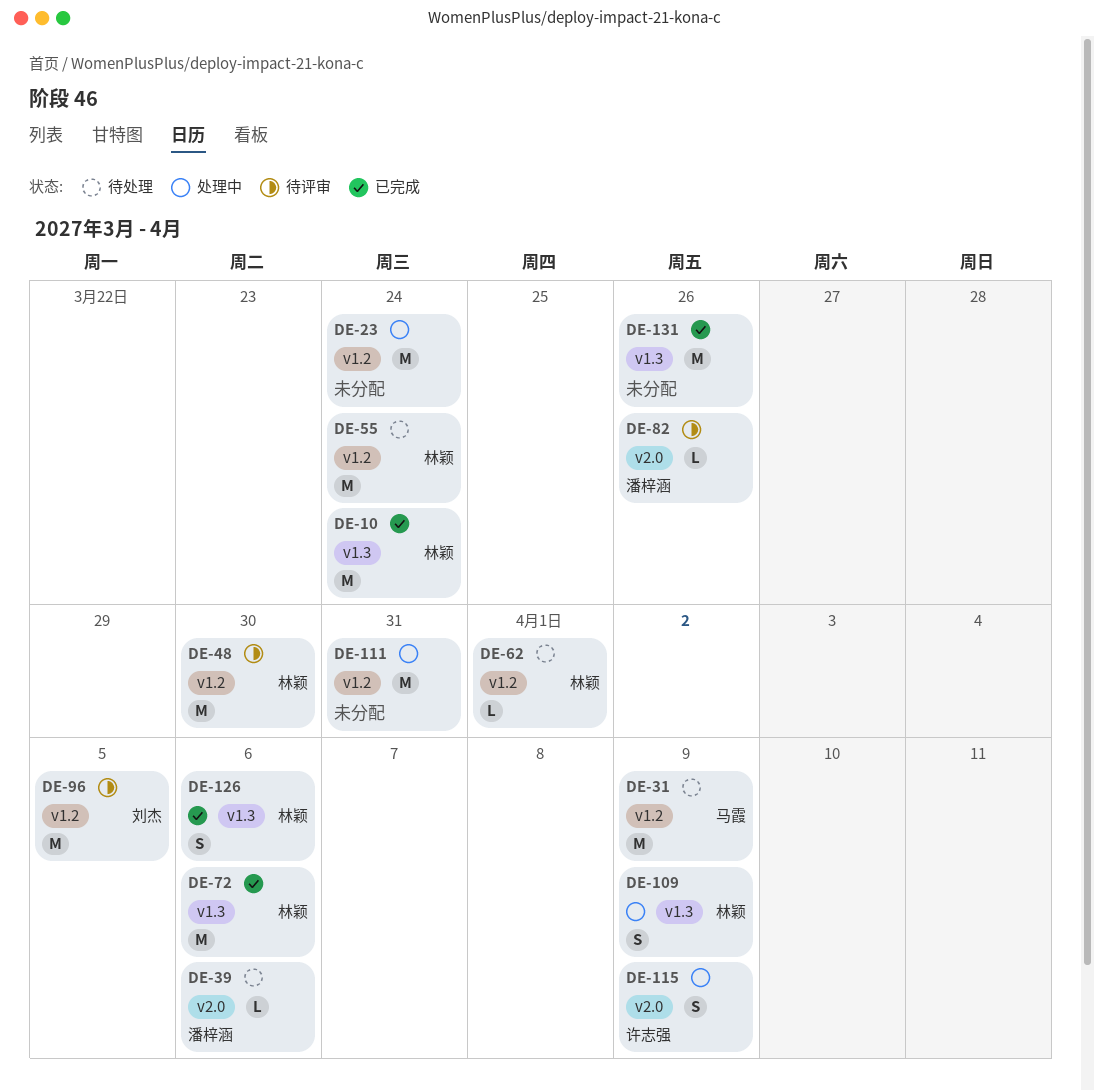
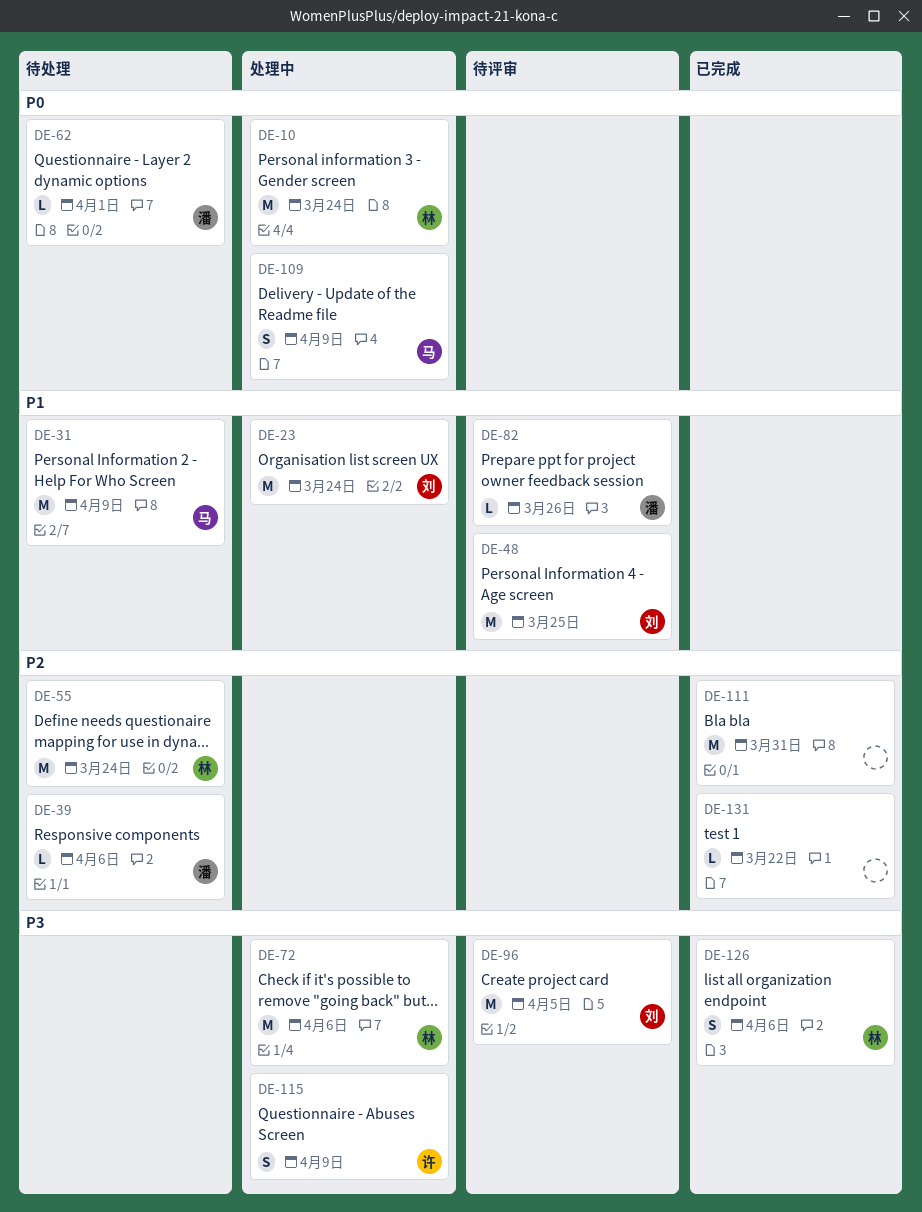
DE-10, status: 已完成 -> 处理中
DE-23, owner: none -> 刘杰
DE-48, owner: 林颖 -> 刘杰
DE-48, due: Mar 30 -> Mar 25
DE-62, owner: 林颖 -> 潘梓涵
DE-72, status: 已完成 -> 处理中
DE-109, owner: 林颖 -> 马霞
DE-111, status: 处理中 -> 已完成
DE-131, estimate: M -> L
DE-131, due: Mar 26 -> Mar 22

